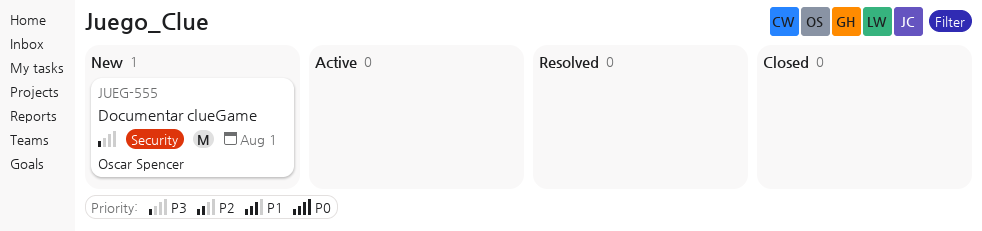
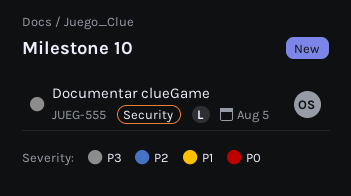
JUEG-555, estimate: M -> L
JUEG-555, due: Aug 1 -> Aug 5

